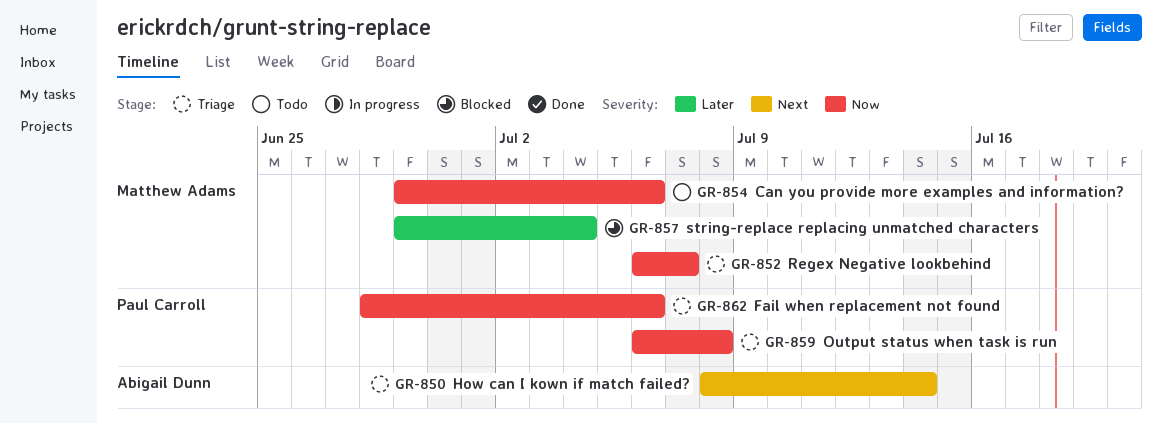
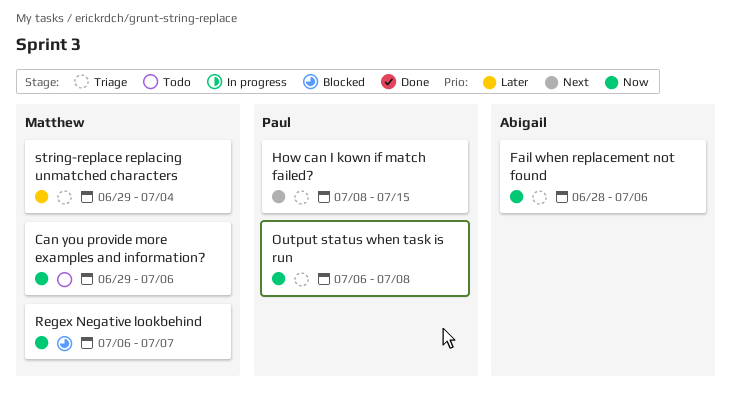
Fail when replacement not found, owner: Paul Carroll -> Abigail Dunn
How can I kown if match failed?, owner: Abigail Dunn -> Paul Carroll
How can I kown if match failed?, due: Jul 14 -> Jul 15
Regex Negative lookbehind, status: Triage -> Blocked
string-replace replacing unmatched characters, status: Blocked -> Triage

